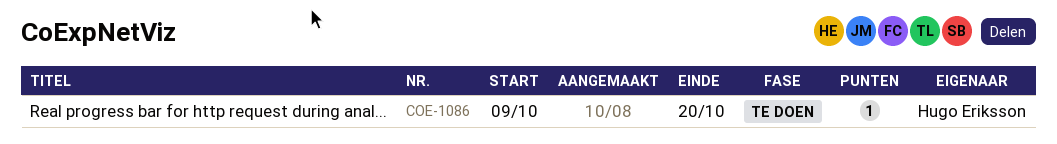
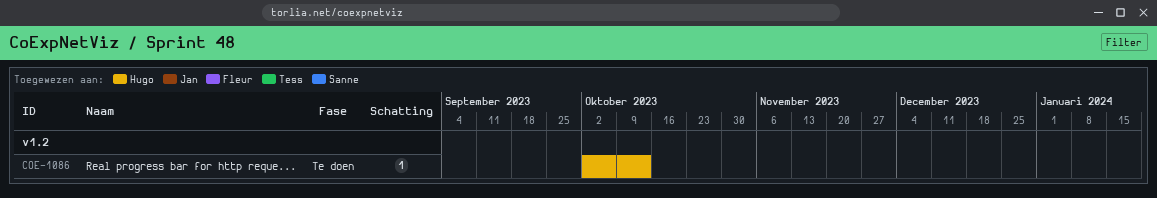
COE-1086, start: Oct 9 -> Oct 2
COE-1086, due: Oct 20 -> Oct 13

